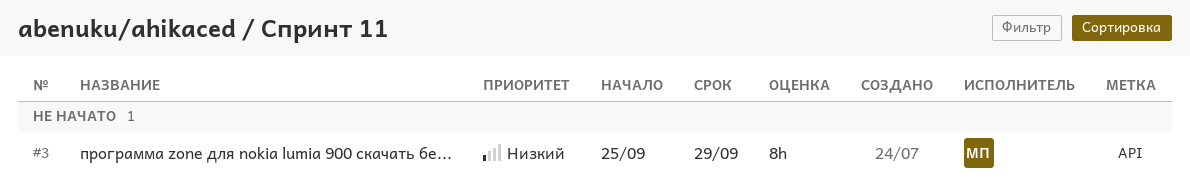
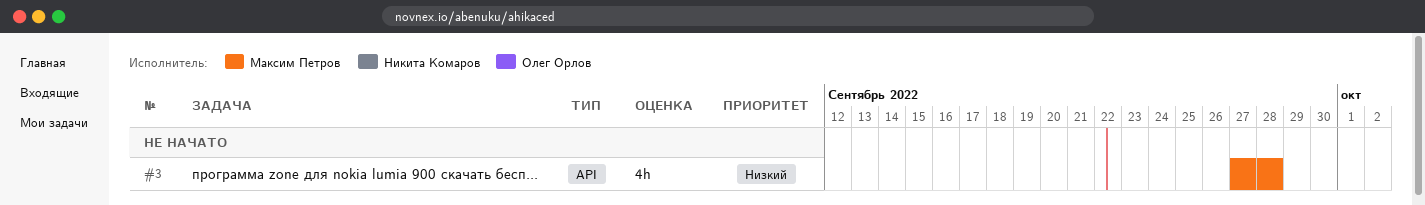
#3, estimate: 8h -> 4h
#3, start: Sep 25 -> Sep 27
#3, due: Sep 29 -> Sep 28

